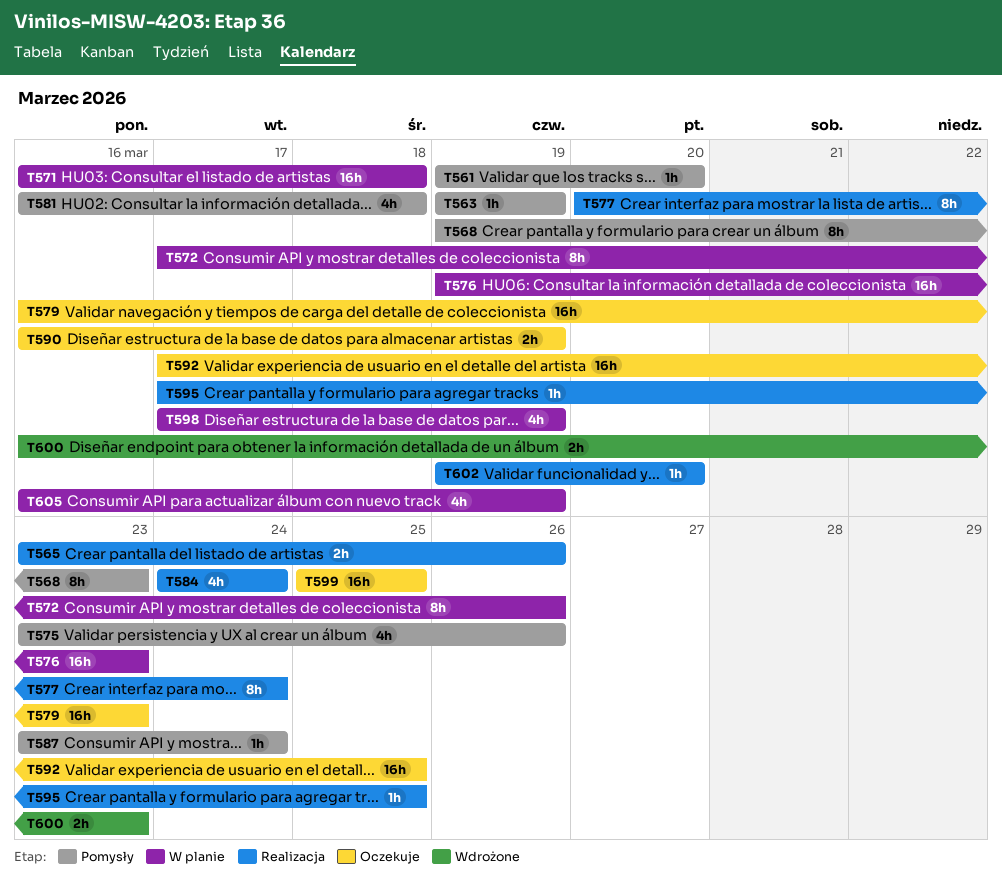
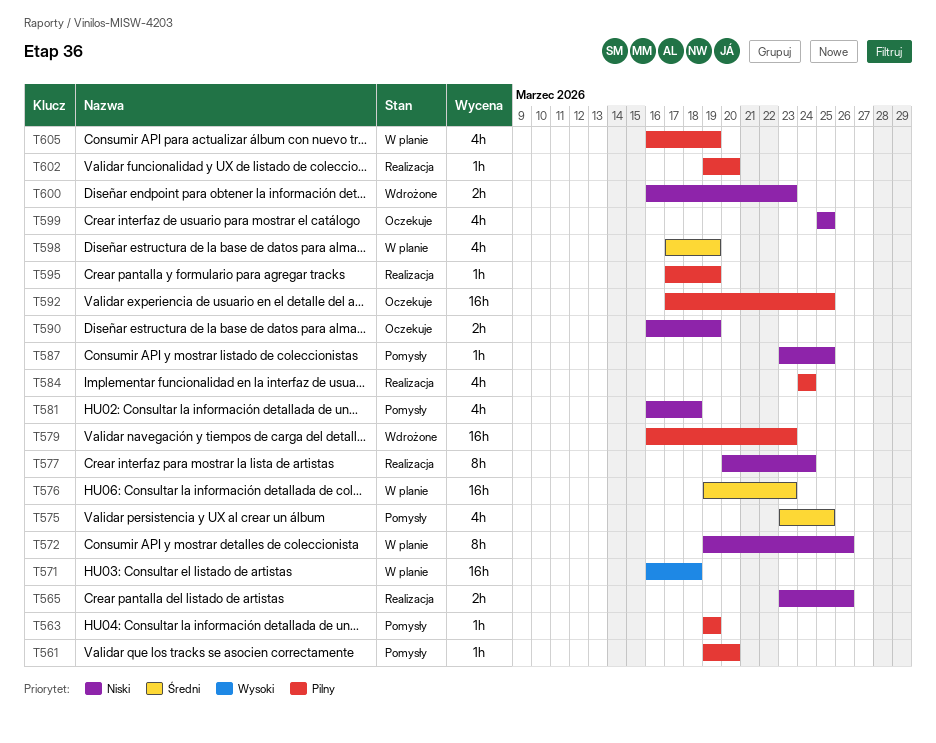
T568: present -> none
T572, start: Mar 17 -> Mar 19
T575, due: Mar 26 -> Mar 25
T579, status: Oczekuje -> Wdrożone
T587, due: Mar 24 -> Mar 25
T595, due: Mar 25 -> Mar 19
T599, estimate: 16h -> 4h

